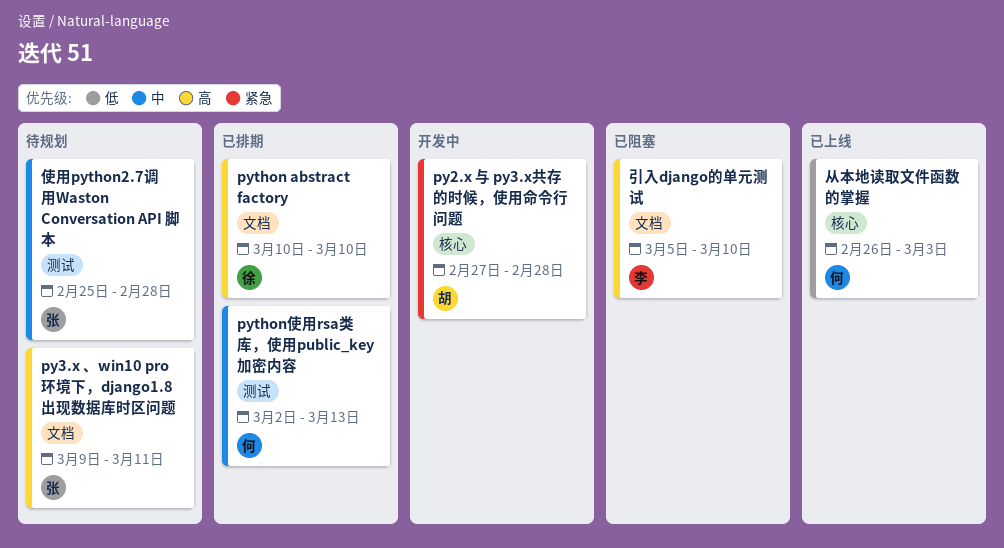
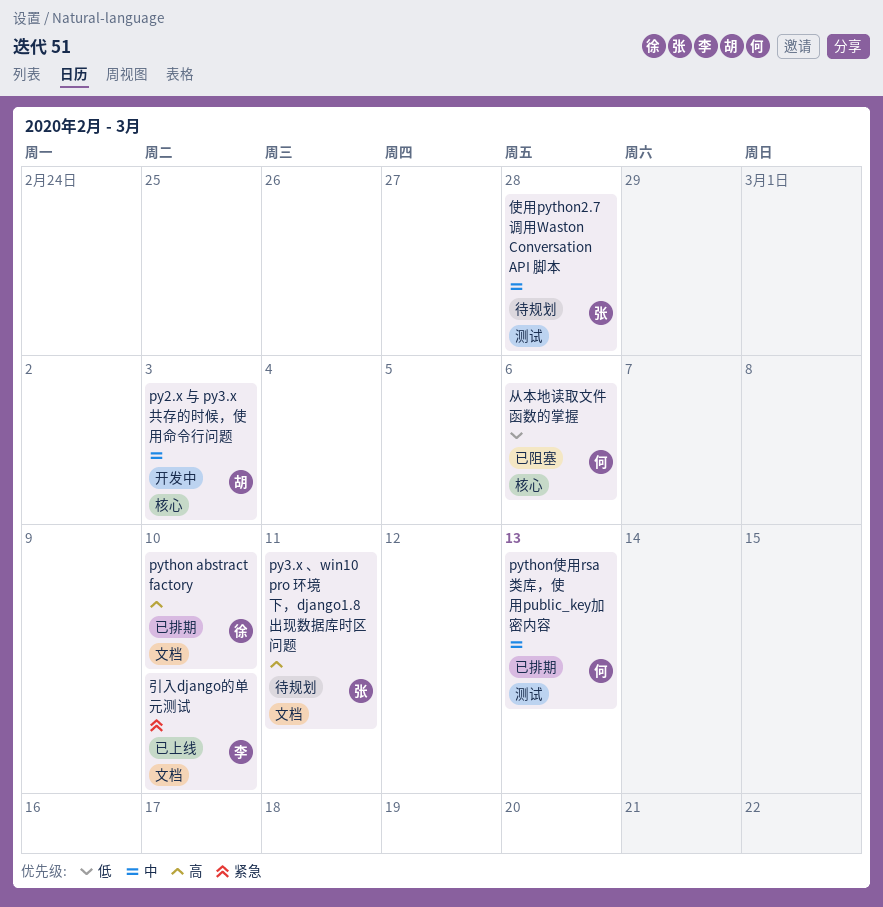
py2.x 与 py3.x共存的时候，使用命令行问题, priority: 紧急 -> 中
py2.x 与 py3.x共存的时候，使用命令行问题, due: Feb 28 -> Mar 3
从本地读取文件函数的掌握, status: 已上线 -> 已阻塞
从本地读取文件函数的掌握, due: Mar 3 -> Mar 6
引入django的单元测试, status: 已阻塞 -> 已上线
引入django的单元测试, priority: 高 -> 紧急

